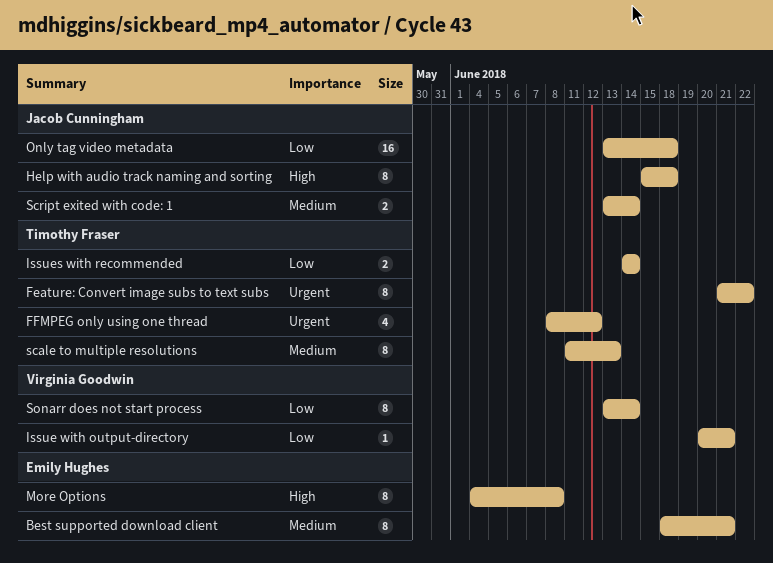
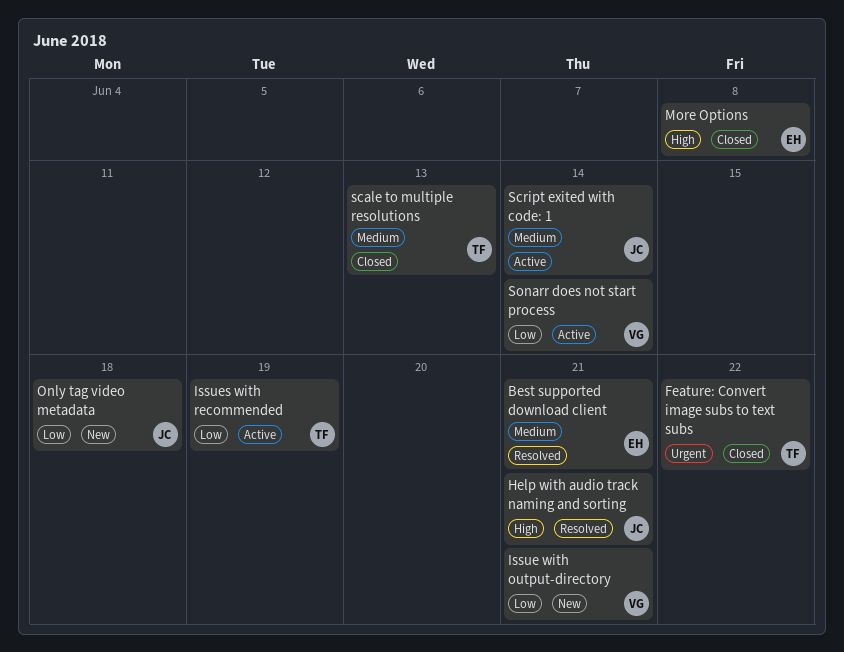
FFMPEG only using one thread: present -> none
Help with audio track naming and sorting, due: Jun 18 -> Jun 21
Issues with recommended, due: Jun 14 -> Jun 19

